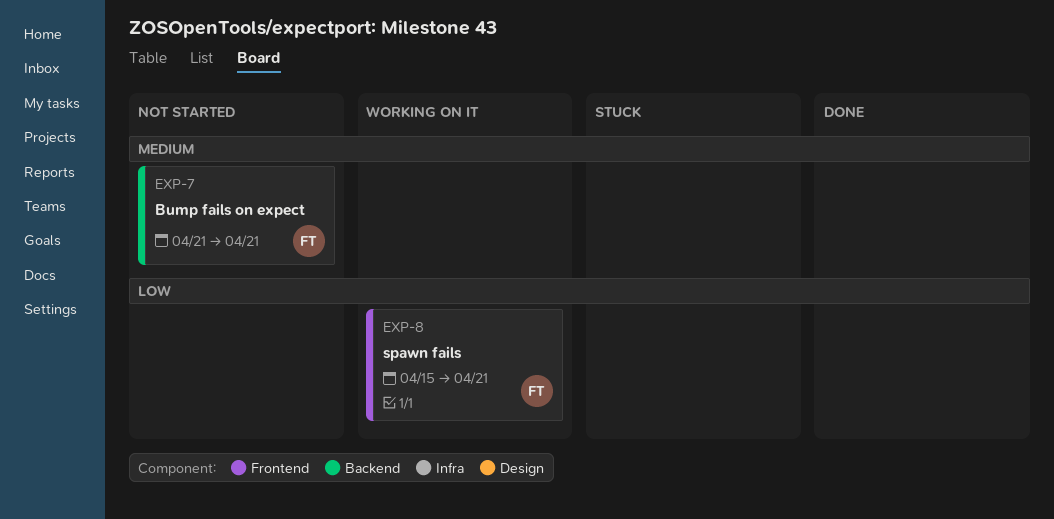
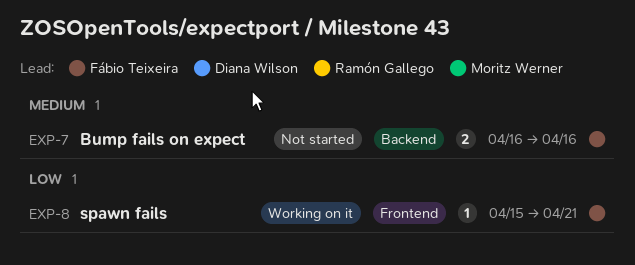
EXP-7, start: Apr 21 -> Apr 16
EXP-7, due: Apr 21 -> Apr 16

